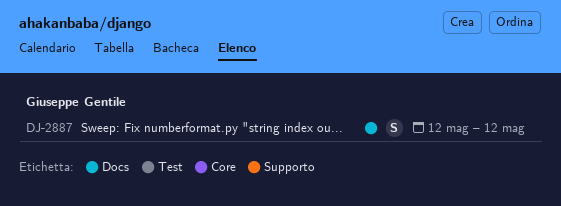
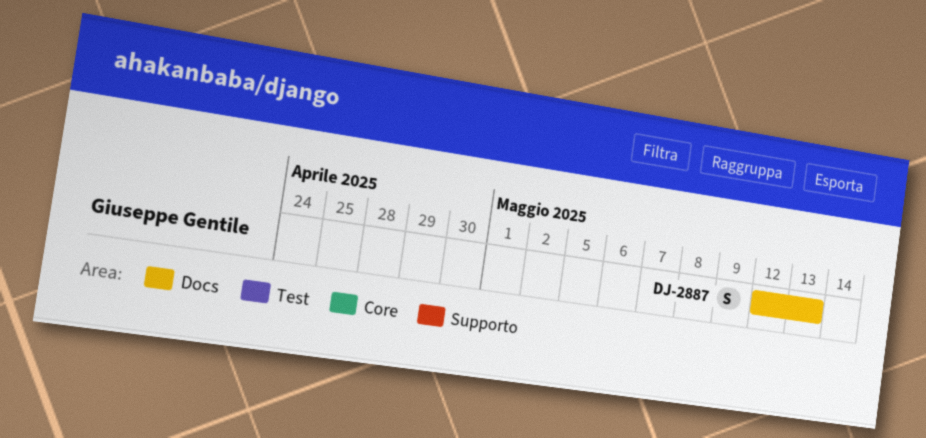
DJ-2887, due: May 12 -> May 13

